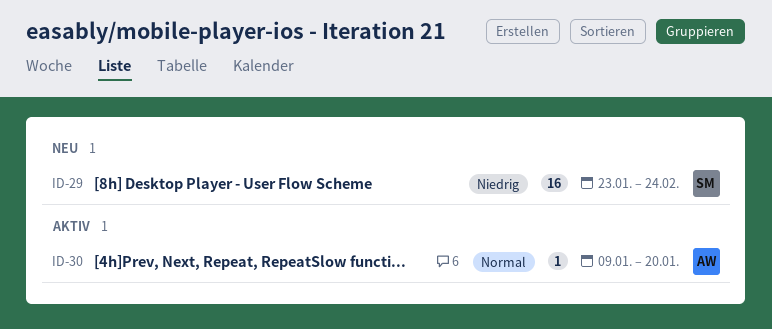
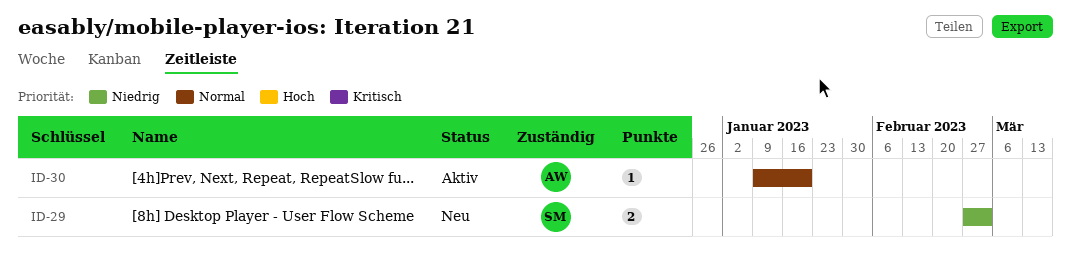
ID-29, estimate: 16 -> 2
ID-29, start: Jan 23 -> Feb 27
ID-29, due: Feb 24 -> Mar 3

